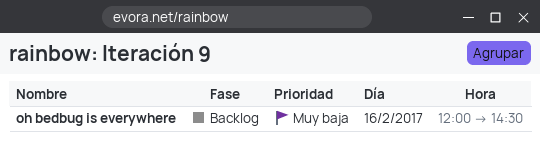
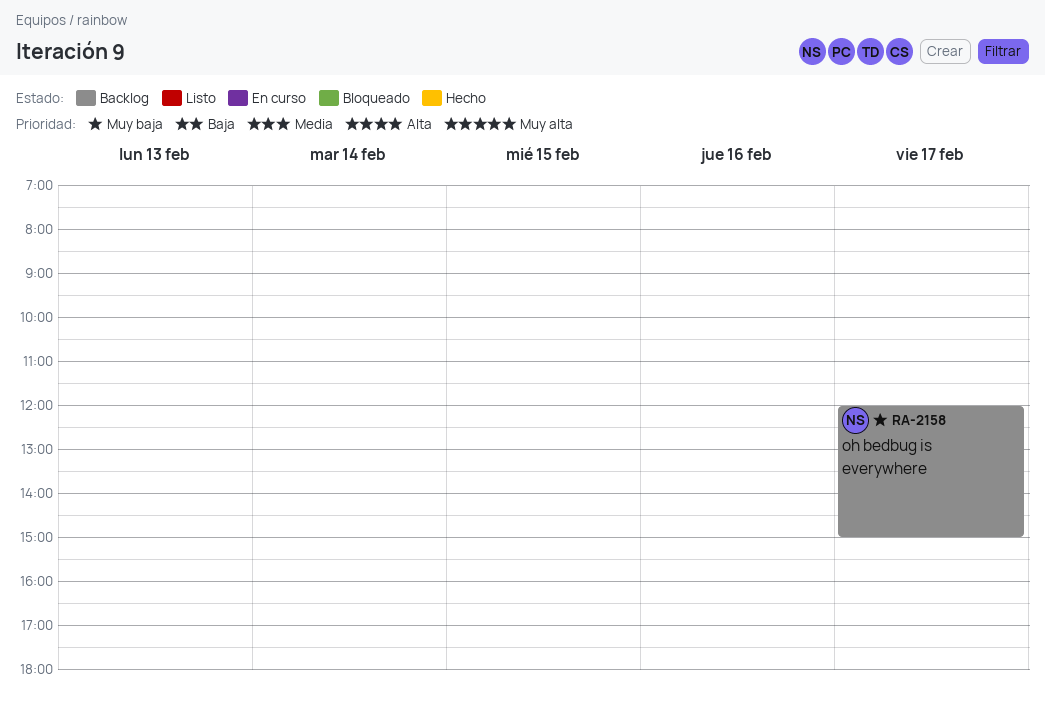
oh bedbug is everywhere, day: Feb 16 -> Feb 17
oh bedbug is everywhere, ends: 14:30 -> 15:00

